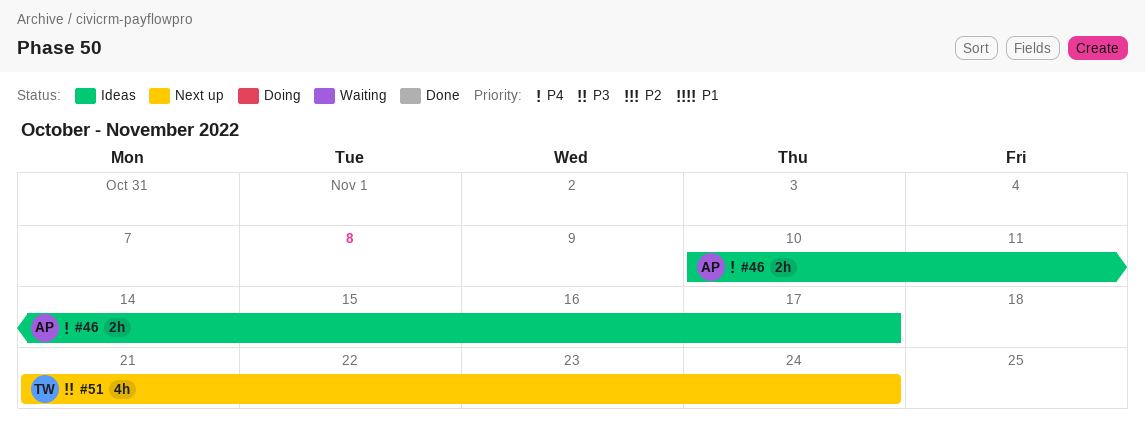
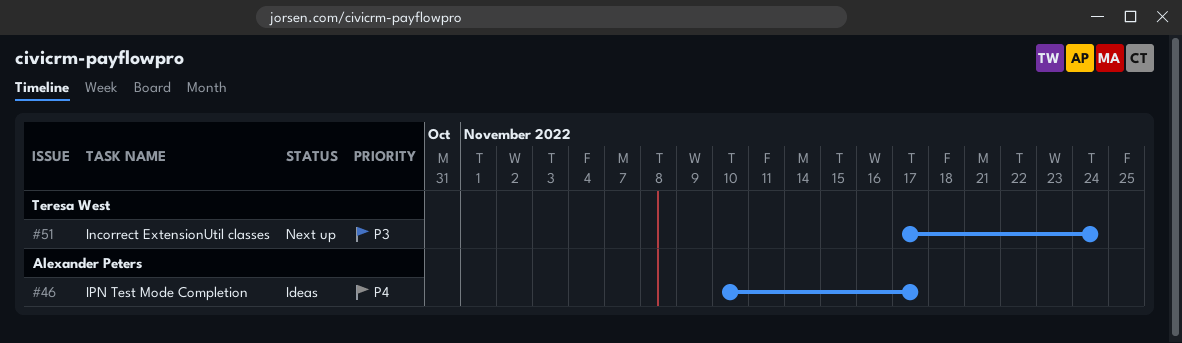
#51, start: Nov 21 -> Nov 17

